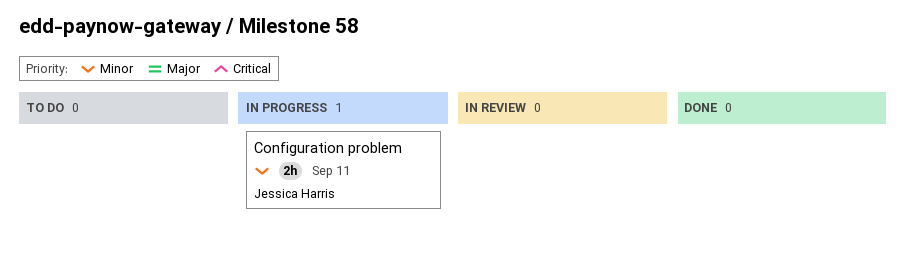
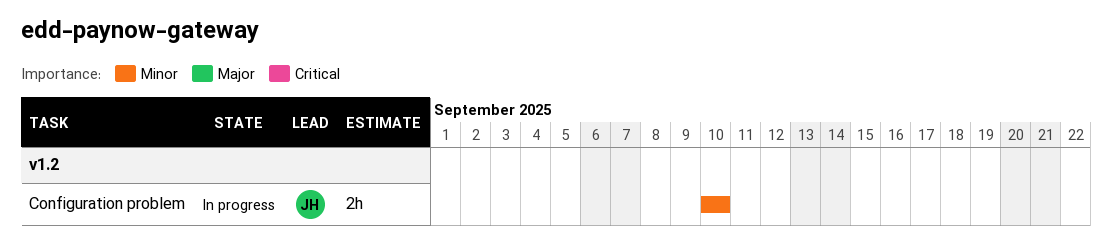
Configuration problem, due: Sep 11 -> Sep 10

